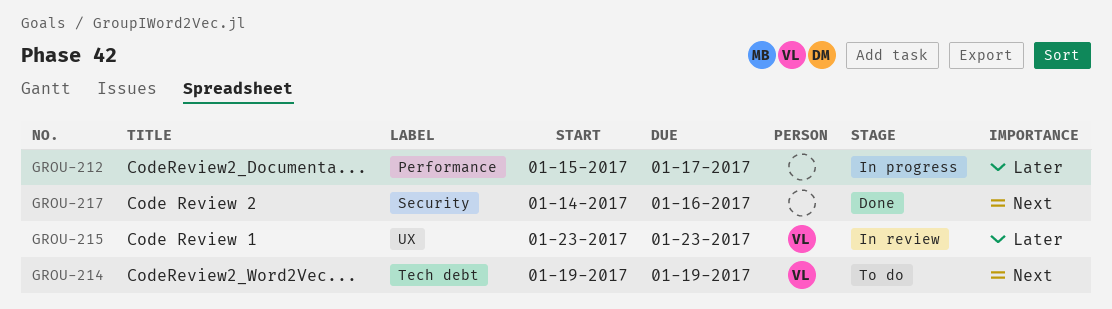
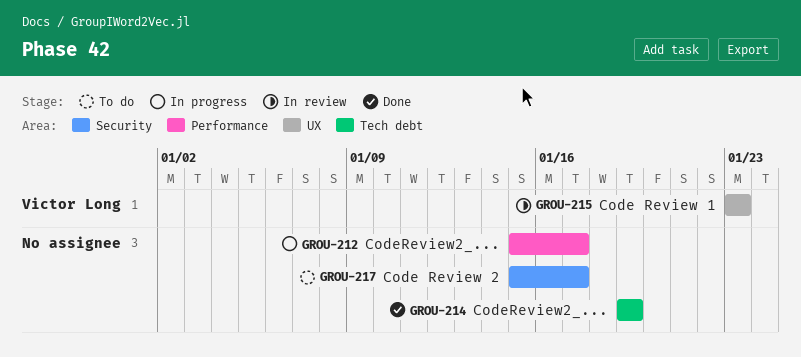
GROU-214, status: To do -> Done
GROU-214, owner: Victor Long -> none
GROU-217, status: Done -> To do
GROU-217, start: Jan 14 -> Jan 15
GROU-217, due: Jan 16 -> Jan 17

